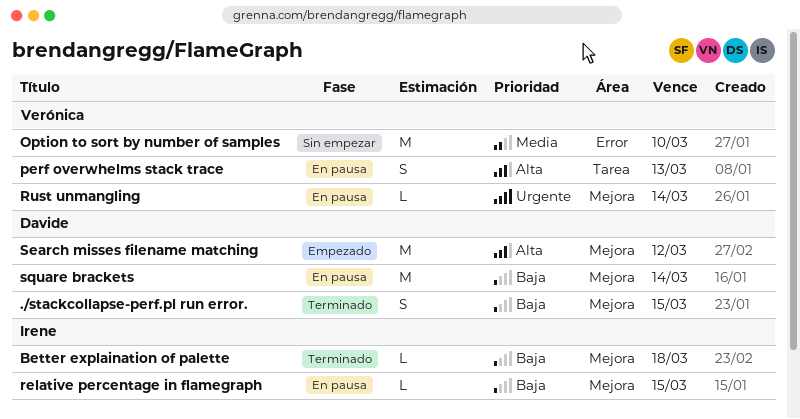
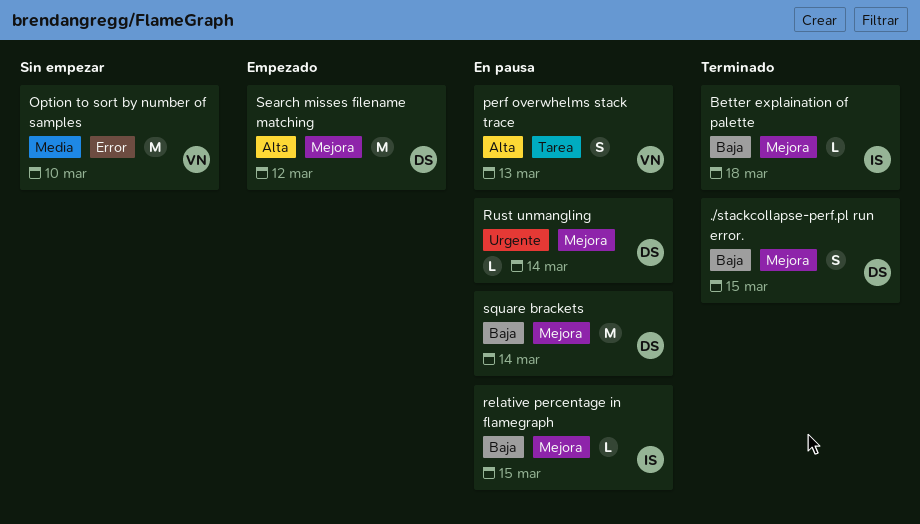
Rust unmangling, owner: Verónica -> Davide

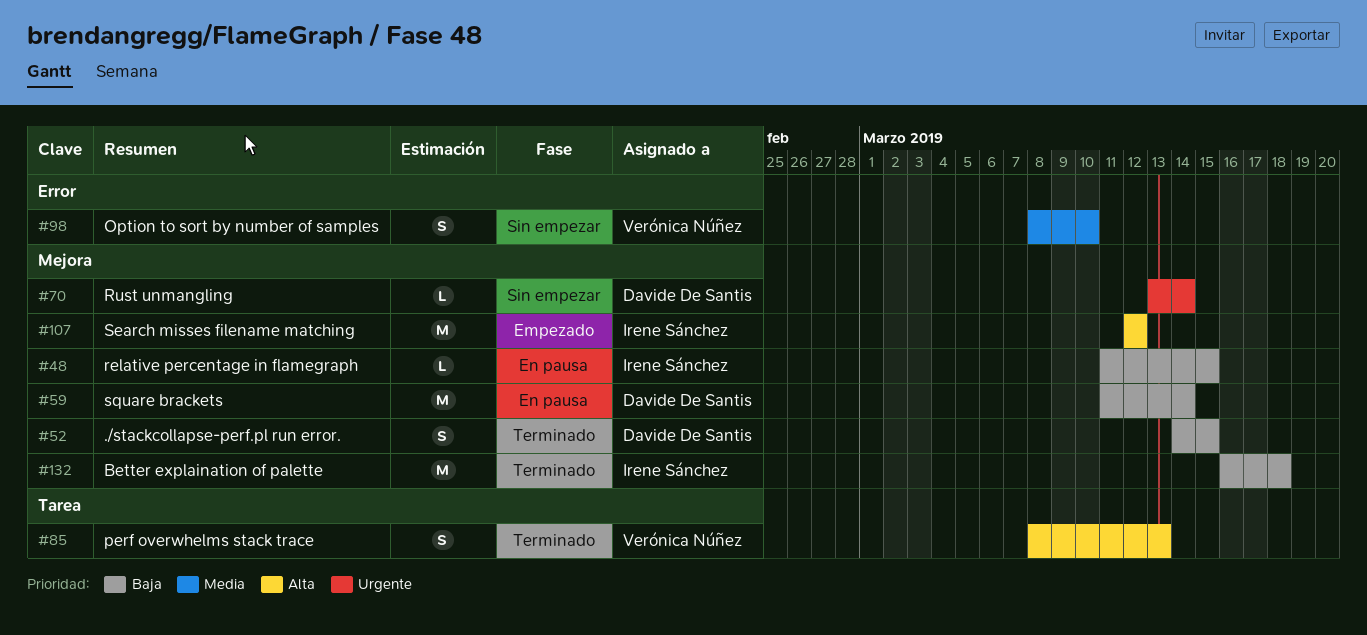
Better explaination of palette, estimate: L -> M
Option to sort by number of samples, estimate: M -> S
perf overwhelms stack trace, status: En pausa -> Terminado
Rust unmangling, status: En pausa -> Sin empezar
Search misses filename matching, owner: Davide De Santis -> Irene Sánchez

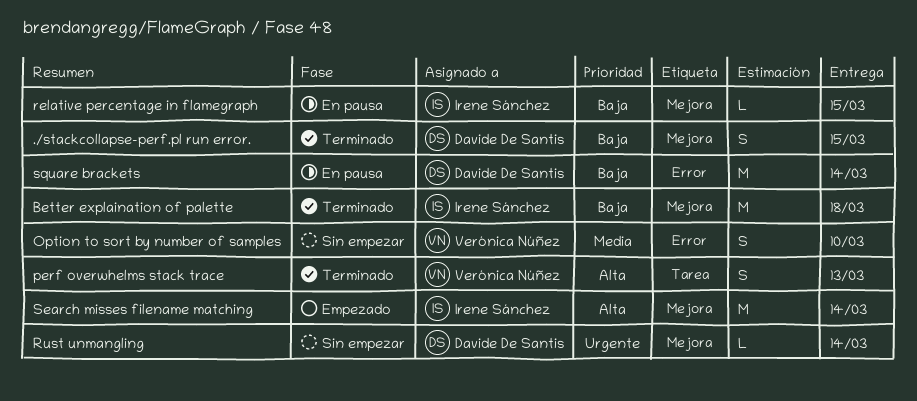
Search misses filename matching, due: Mar 12 -> Mar 14
square brackets, label: Mejora -> Error

